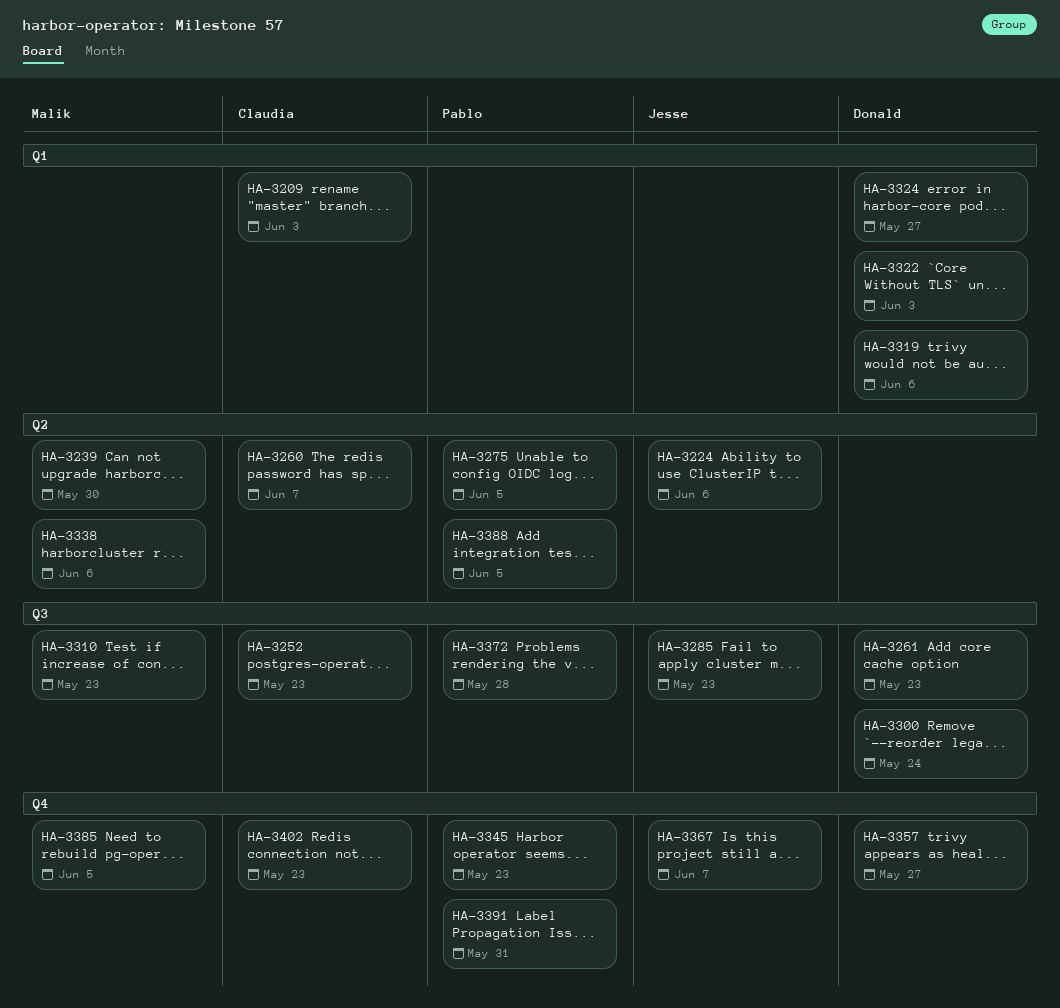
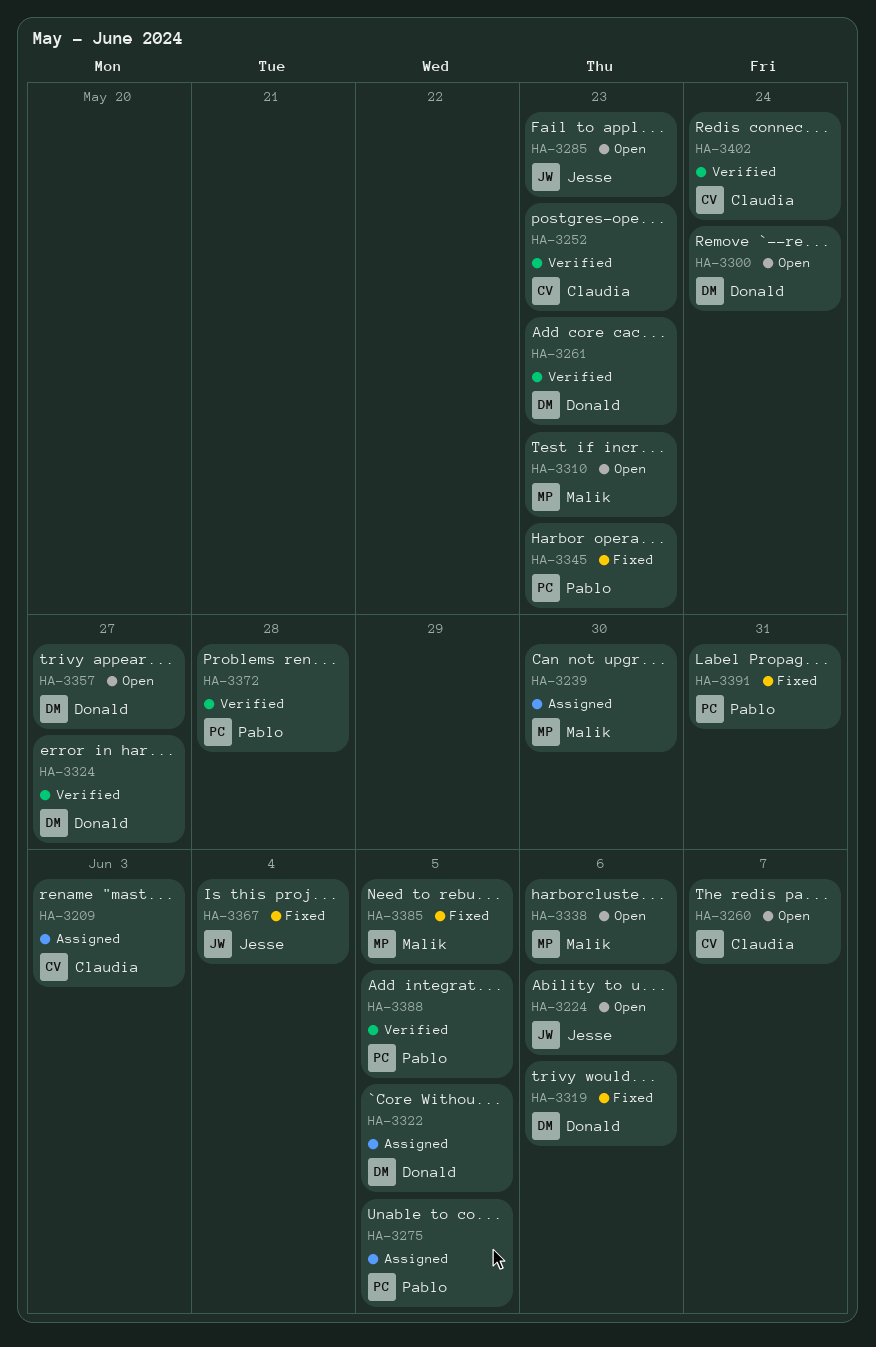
HA-3322, due: Jun 3 -> Jun 5
HA-3367, due: Jun 7 -> Jun 4
HA-3402, due: May 23 -> May 24

